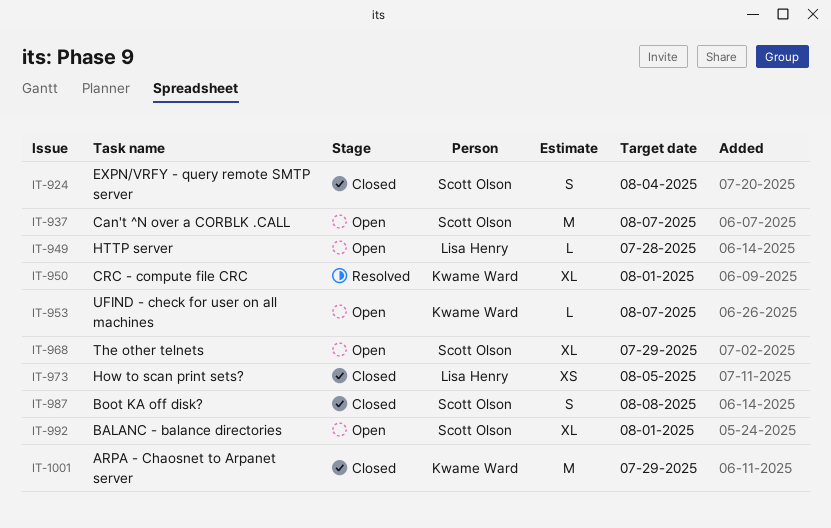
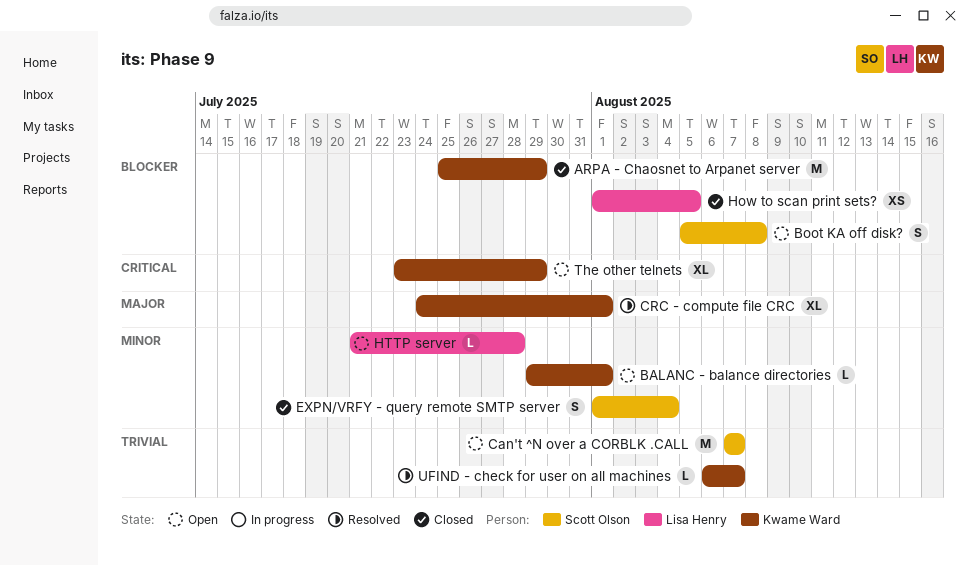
BALANC - balance directories, owner: Scott Olson -> Kwame Ward
BALANC - balance directories, estimate: XL -> L
Boot KA off disk?, status: Closed -> Open
The other telnets, owner: Scott Olson -> Kwame Ward
UFIND - check for user on all machines, status: Open -> Resolved

